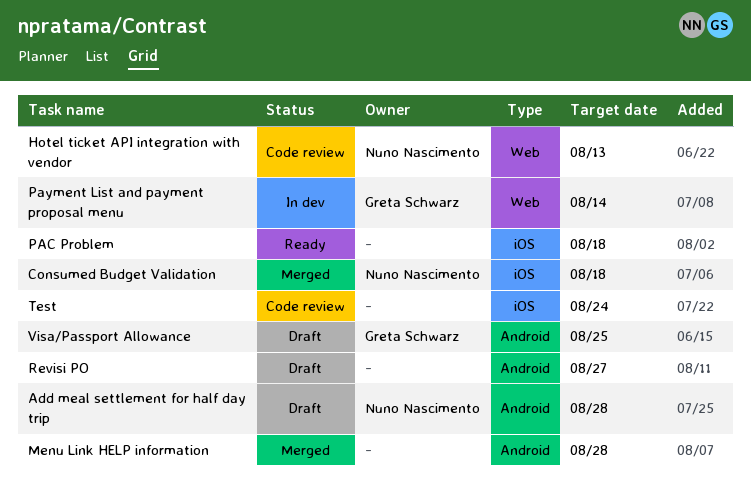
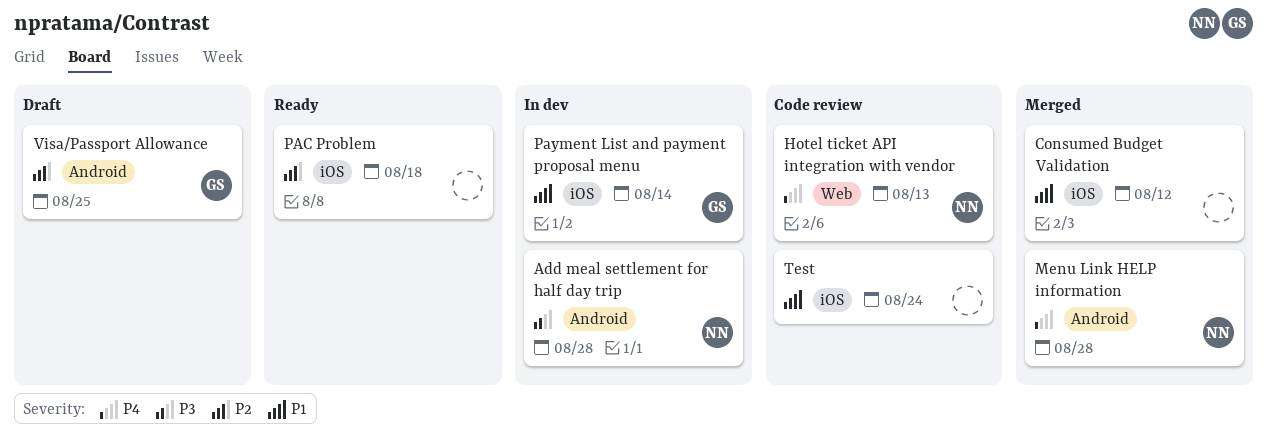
Add meal settlement for half day trip, status: Draft -> In dev
Consumed Budget Validation, owner: Nuno Nascimento -> none
Consumed Budget Validation, due: Aug 18 -> Aug 12
Menu Link HELP information, owner: none -> Nuno Nascimento
Payment List and payment proposal menu, label: Web -> iOS
Revisi PO: present -> none

